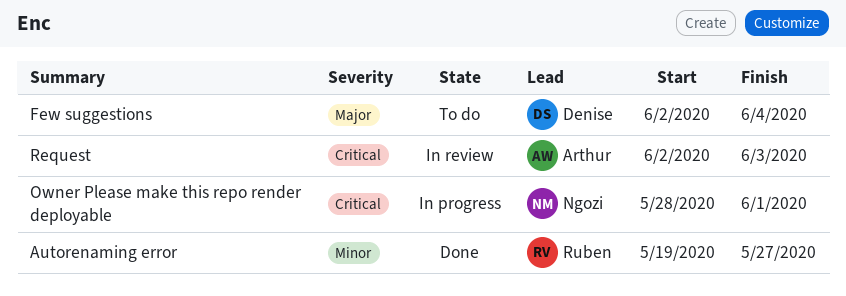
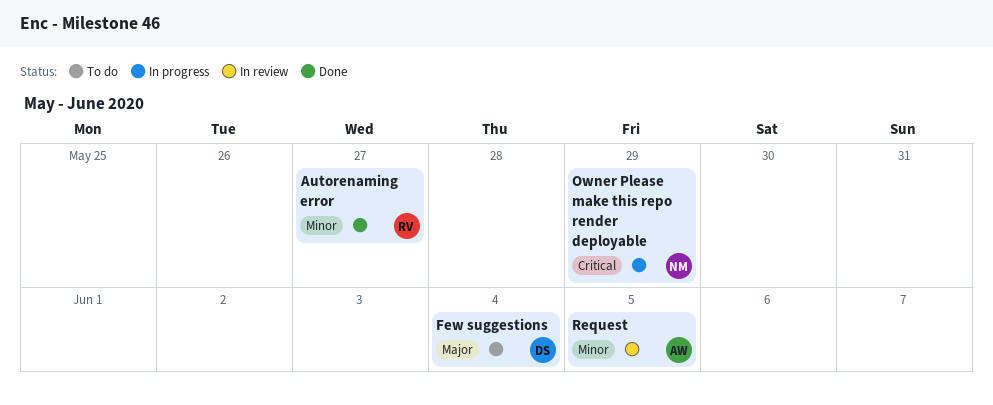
Owner Please make this repo render deployable, due: Jun 1 -> May 29
Request, priority: Critical -> Minor
Request, due: Jun 3 -> Jun 5

